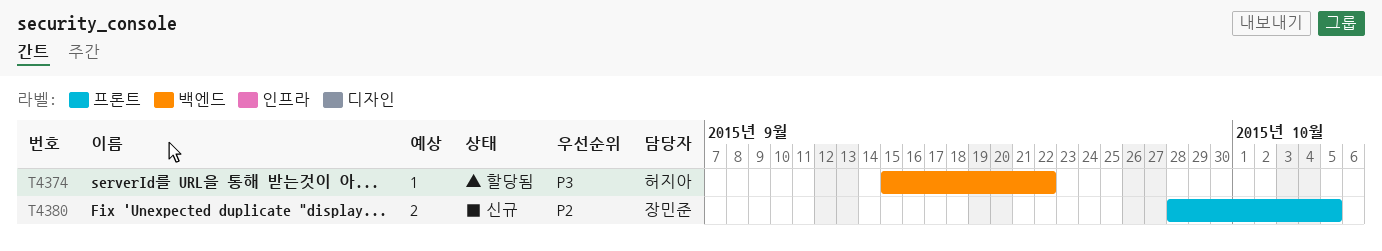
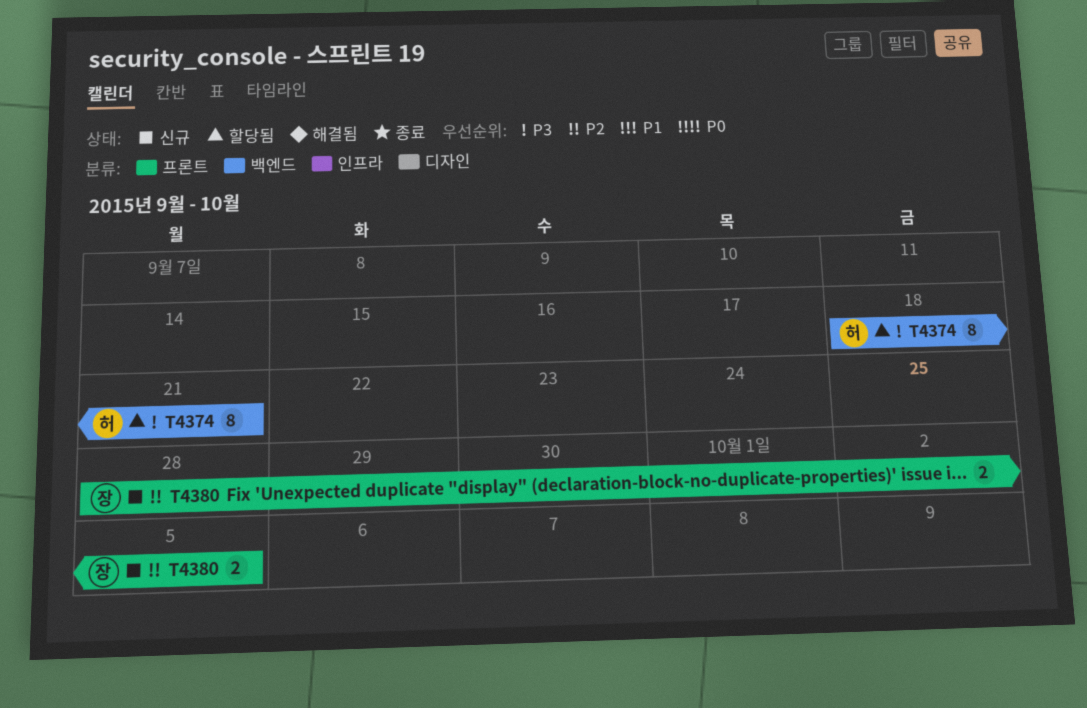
T4374, estimate: 1 -> 8
T4374, start: Sep 15 -> Sep 18
T4374, due: Sep 22 -> Sep 21

